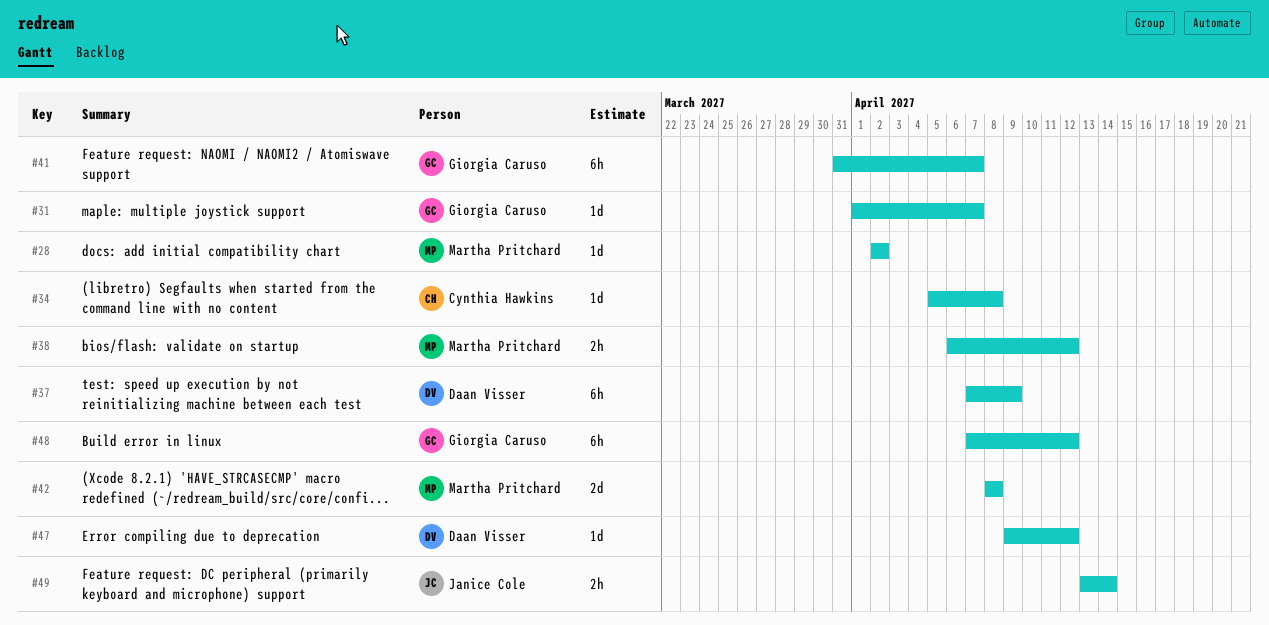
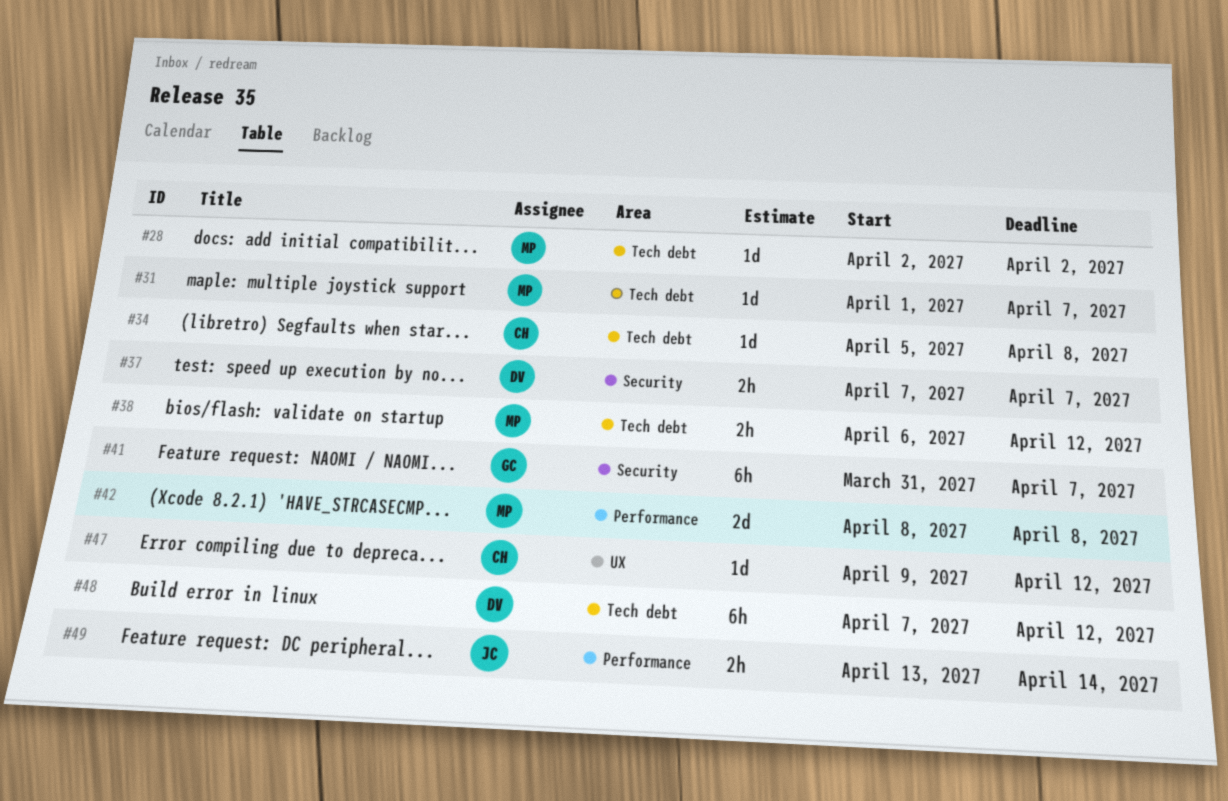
#31, owner: Giorgia Caruso -> Martha Pritchard
#37, estimate: 6h -> 2h
#37, due: Apr 9 -> Apr 7
#47, owner: Daan Visser -> Cynthia Hawkins
#48, owner: Giorgia Caruso -> Daan Visser

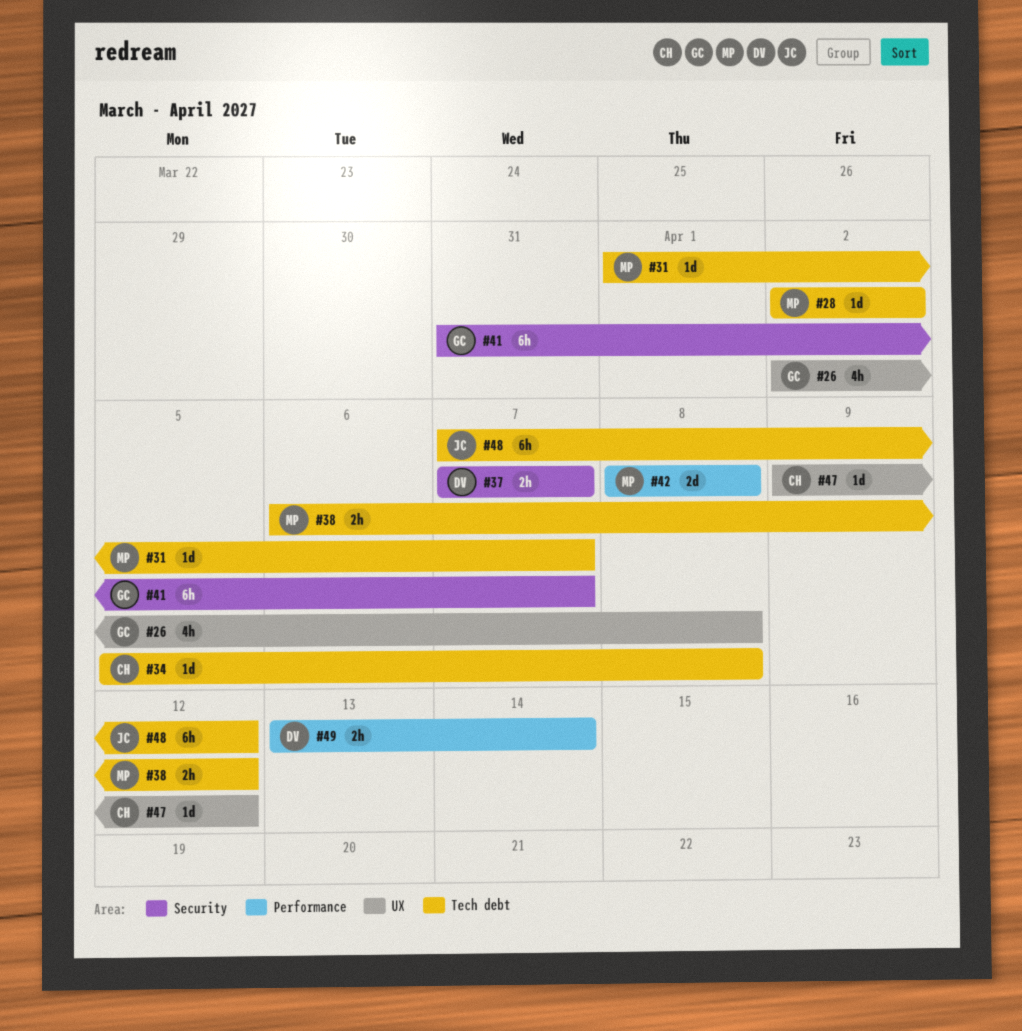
#26: none -> present
#48, owner: DV -> JC
#49, owner: JC -> DV

